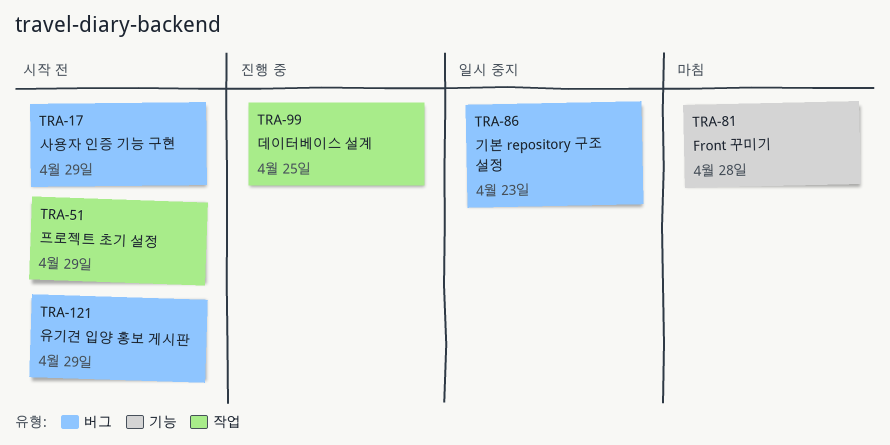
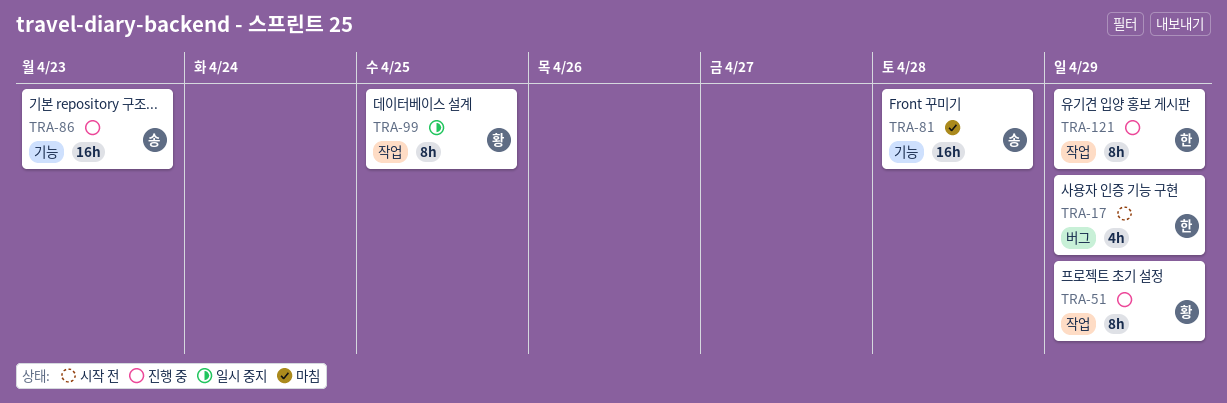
TRA-51, status: 시작 전 -> 진행 중
TRA-86, status: 일시 중지 -> 진행 중
TRA-86, label: 버그 -> 기능
TRA-99, status: 진행 중 -> 일시 중지
TRA-121, status: 시작 전 -> 진행 중
TRA-121, label: 버그 -> 작업

